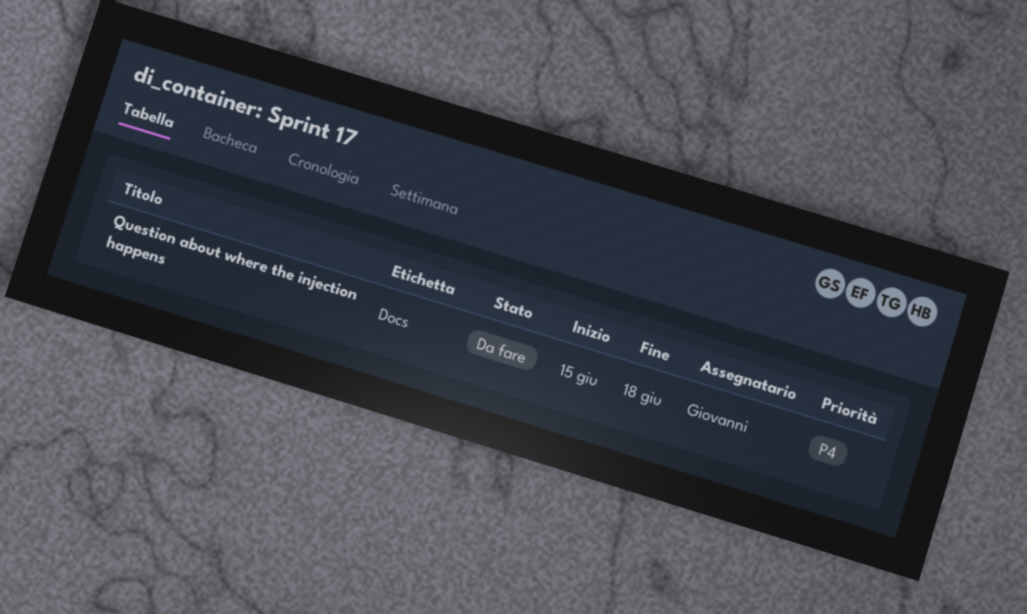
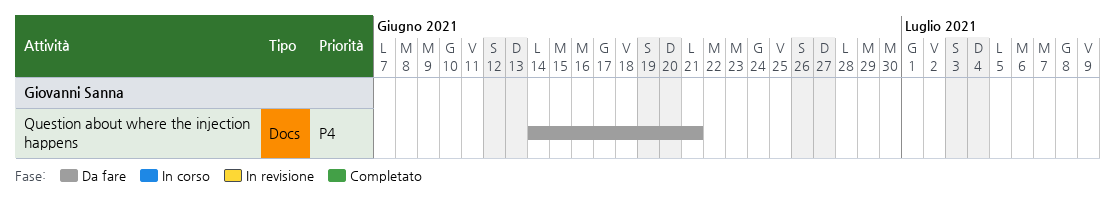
Question about where the injection happens, start: Jun 15 -> Jun 14
Question about where the injection happens, due: Jun 18 -> Jun 21

